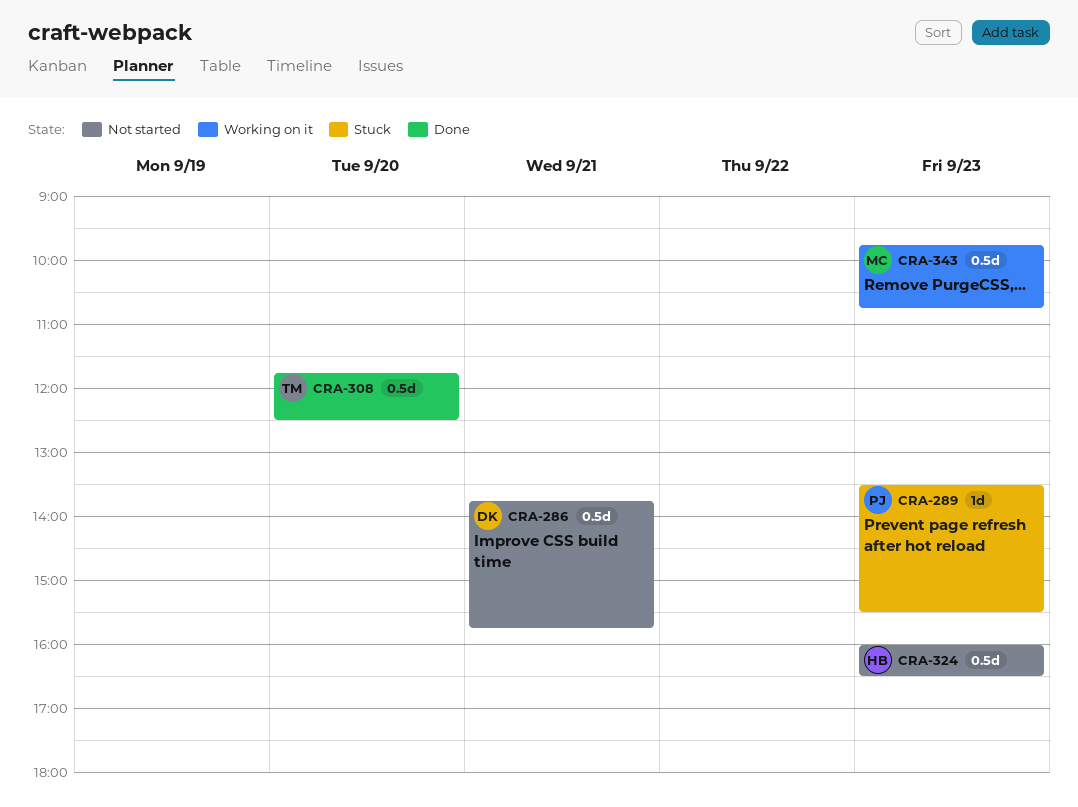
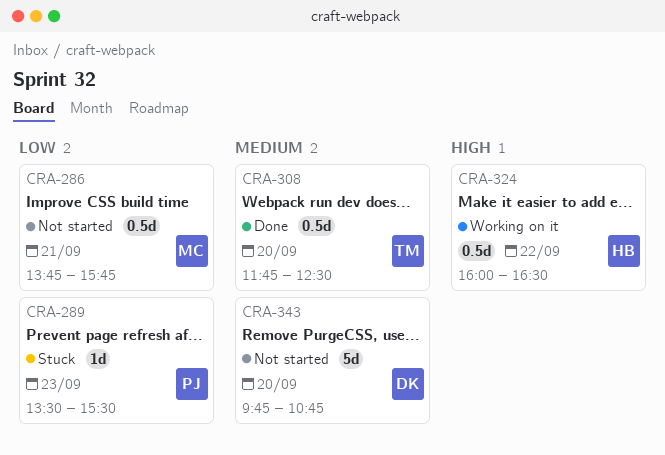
CRA-286, owner: DK -> MC
CRA-324, status: Not started -> Working on it
CRA-324, day: Sep 23 -> Sep 22
CRA-343, status: Working on it -> Not started
CRA-343, owner: MC -> DK
CRA-343, estimate: 0.5d -> 5d
CRA-343, day: Sep 23 -> Sep 20

